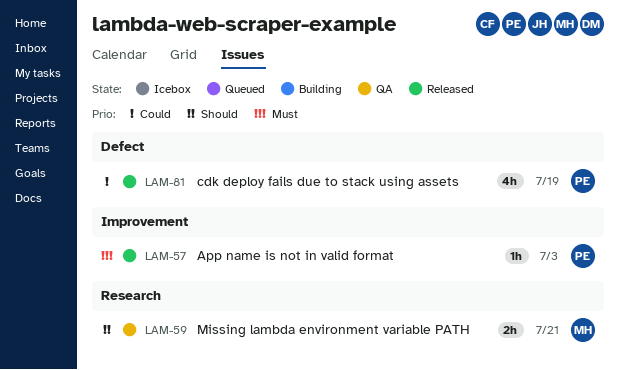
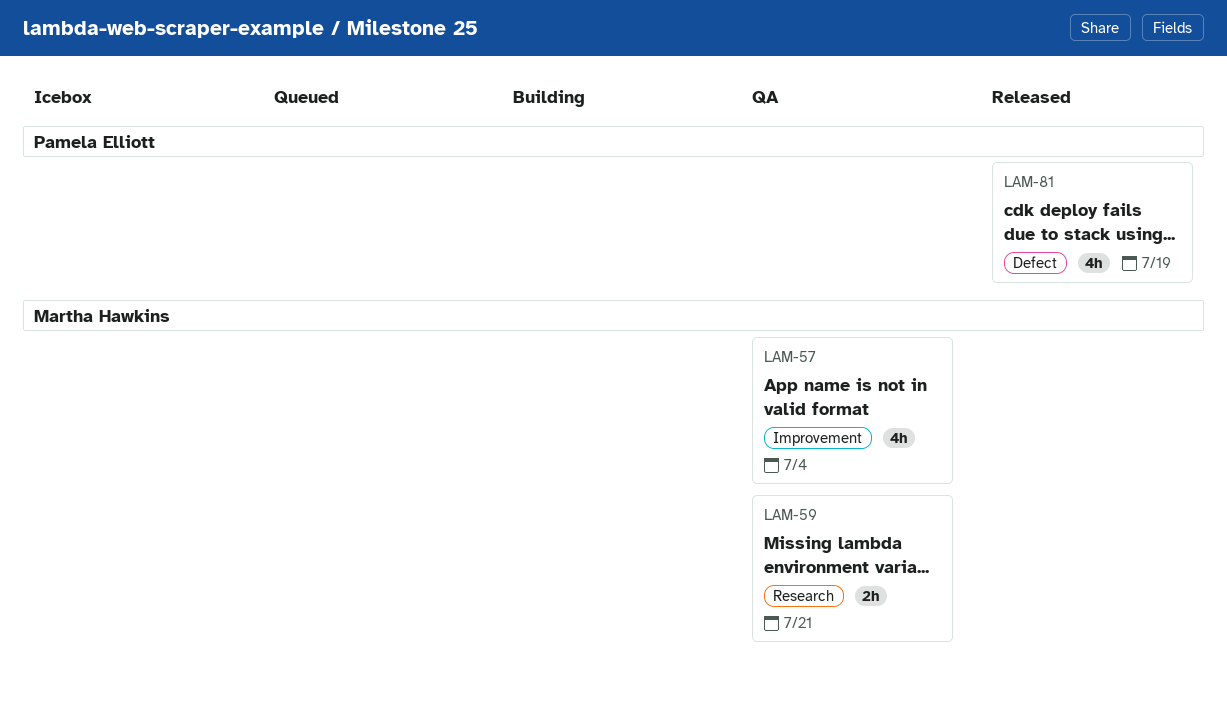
LAM-57, status: Released -> QA
LAM-57, owner: Pamela Elliott -> Martha Hawkins
LAM-57, estimate: 1h -> 4h
LAM-57, due: Jul 3 -> Jul 4

